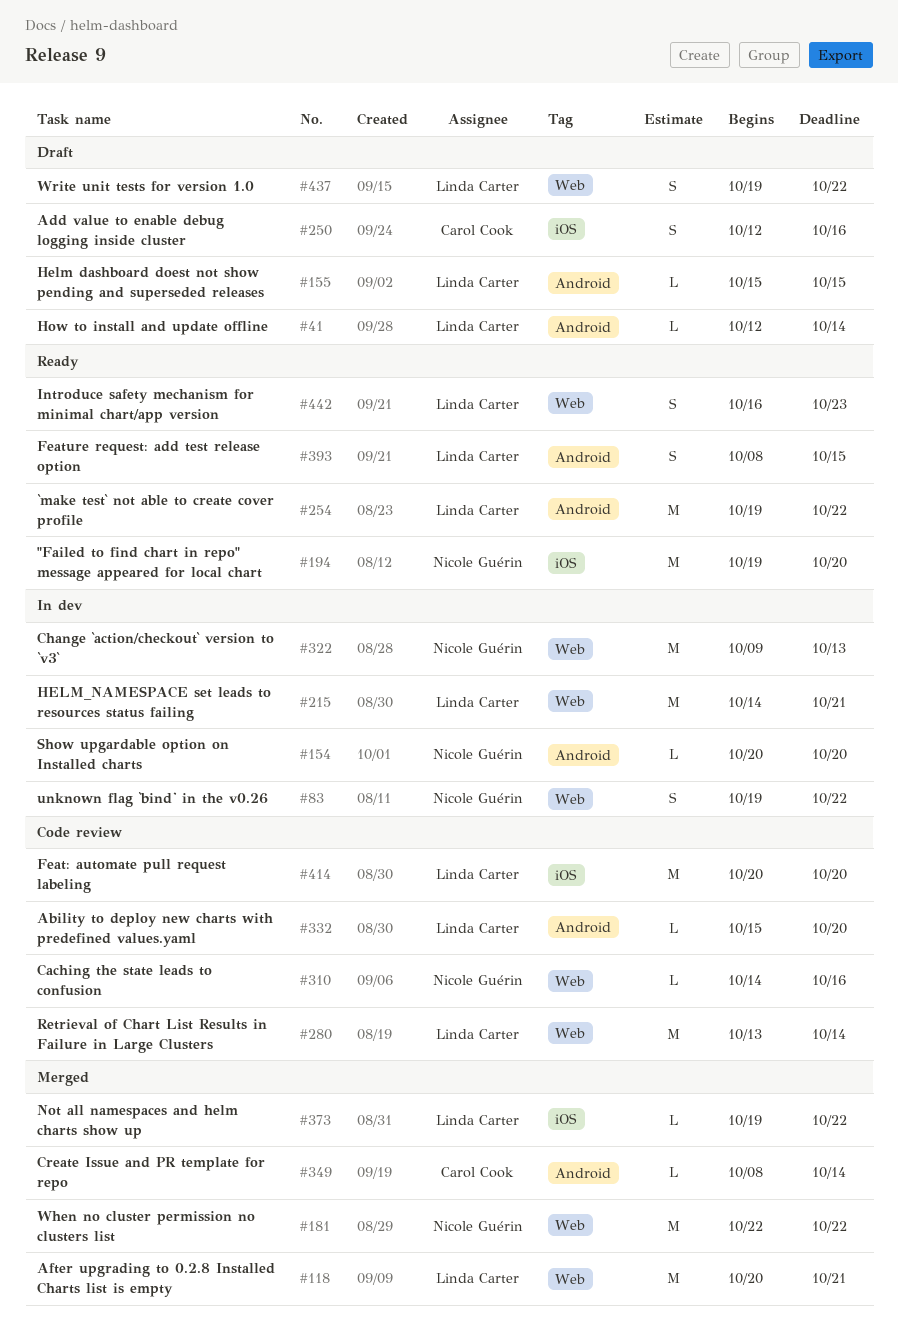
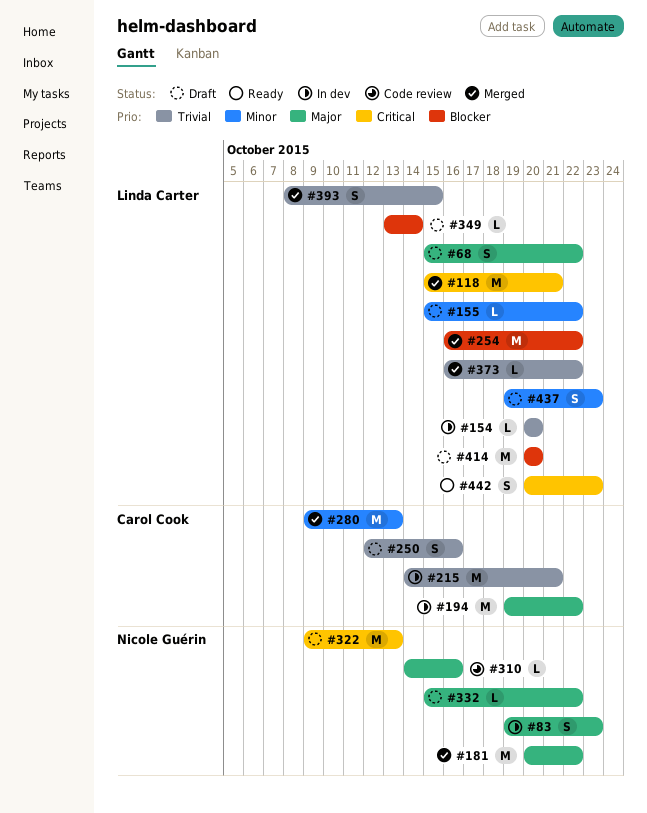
#41: present -> none
#68: none -> present
#83, due: Oct 22 -> Oct 23
#118, start: Oct 20 -> Oct 15
#154, owner: Nicole Guérin -> Linda Carter
#155, due: Oct 15 -> Oct 22
#181, start: Oct 22 -> Oct 20
#194, status: Ready -> In dev
#194, owner: Nicole Guérin -> Carol Cook
#194, due: Oct 20 -> Oct 22
#215, owner: Linda Carter -> Carol Cook
#254, status: Ready -> Merged
#254, start: Oct 19 -> Oct 16
#280, status: Code review -> Merged
#280, owner: Linda Carter -> Carol Cook
#280, start: Oct 13 -> Oct 9
#280, due: Oct 14 -> Oct 13
#322, status: In dev -> Draft
#332, status: Code review -> Draft
#332, owner: Linda Carter -> Nicole Guérin
#332, due: Oct 20 -> Oct 22
#349, status: Merged -> Draft
#349, owner: Carol Cook -> Linda Carter
#349, start: Oct 8 -> Oct 13
#373, start: Oct 19 -> Oct 16
#393, status: Ready -> Merged
#414, status: Code review -> Draft
#437, due: Oct 22 -> Oct 23
#442, start: Oct 16 -> Oct 20

